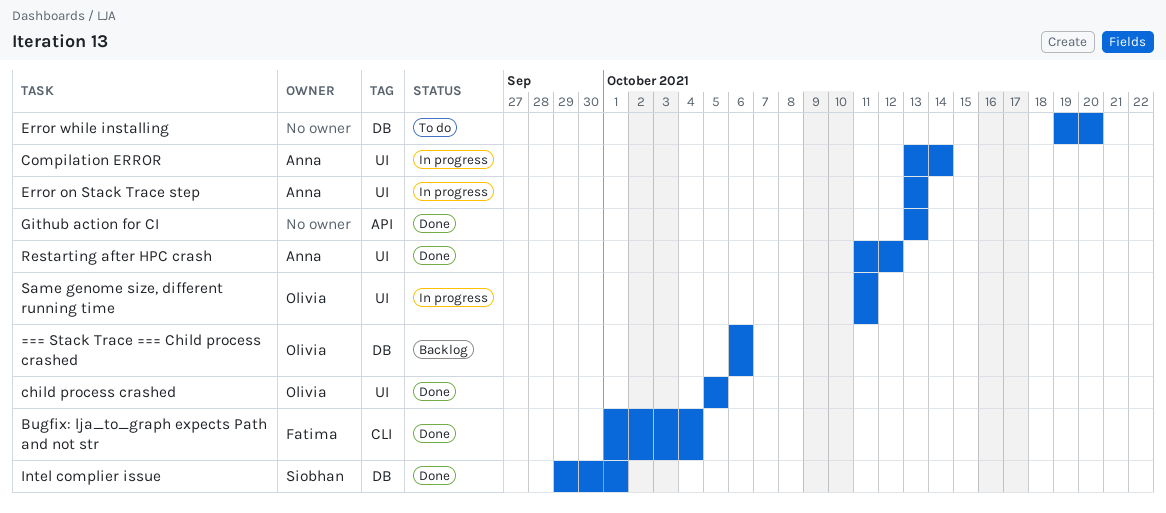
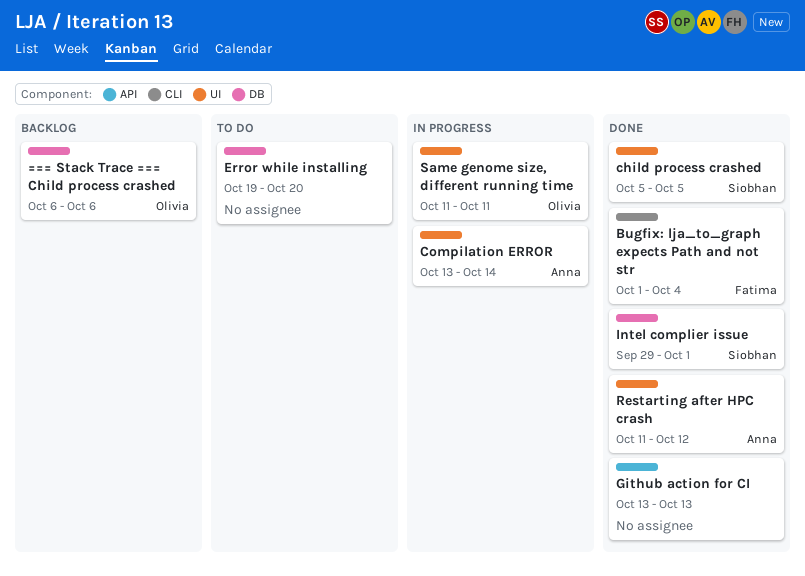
child process crashed, owner: Olivia -> Siobhan
Error on Stack Trace step: present -> none

